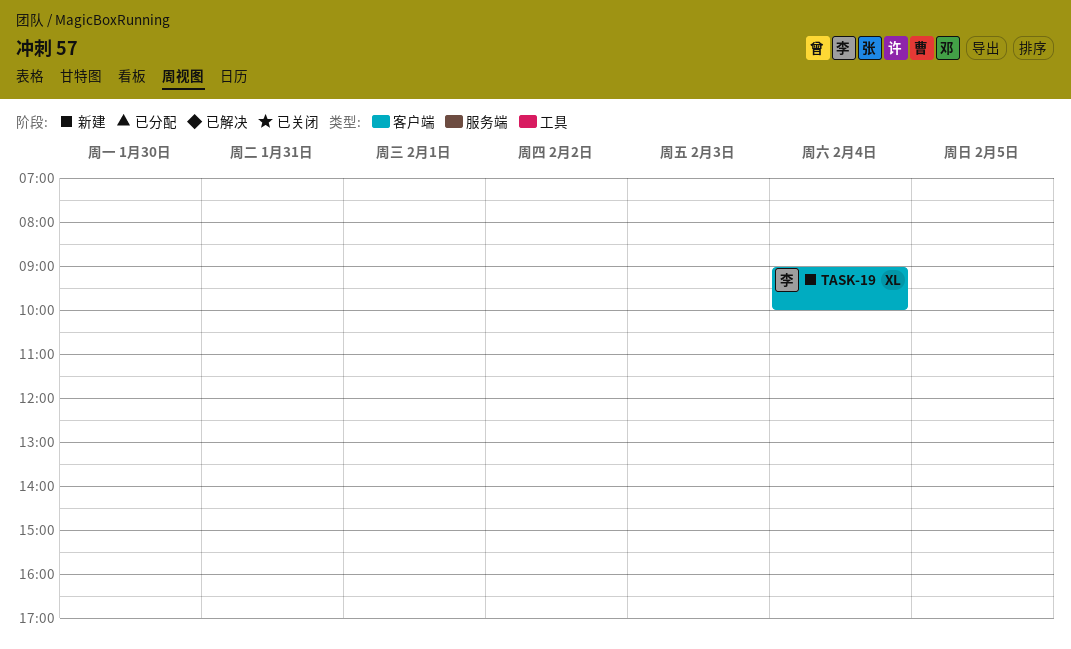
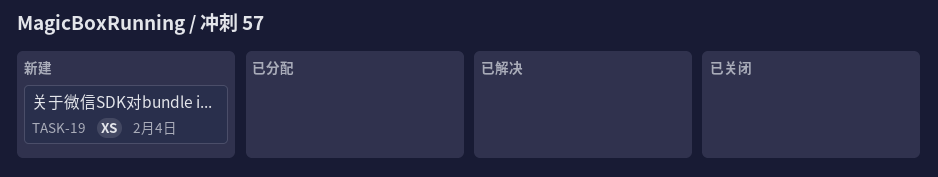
TASK-19, estimate: XL -> XS

